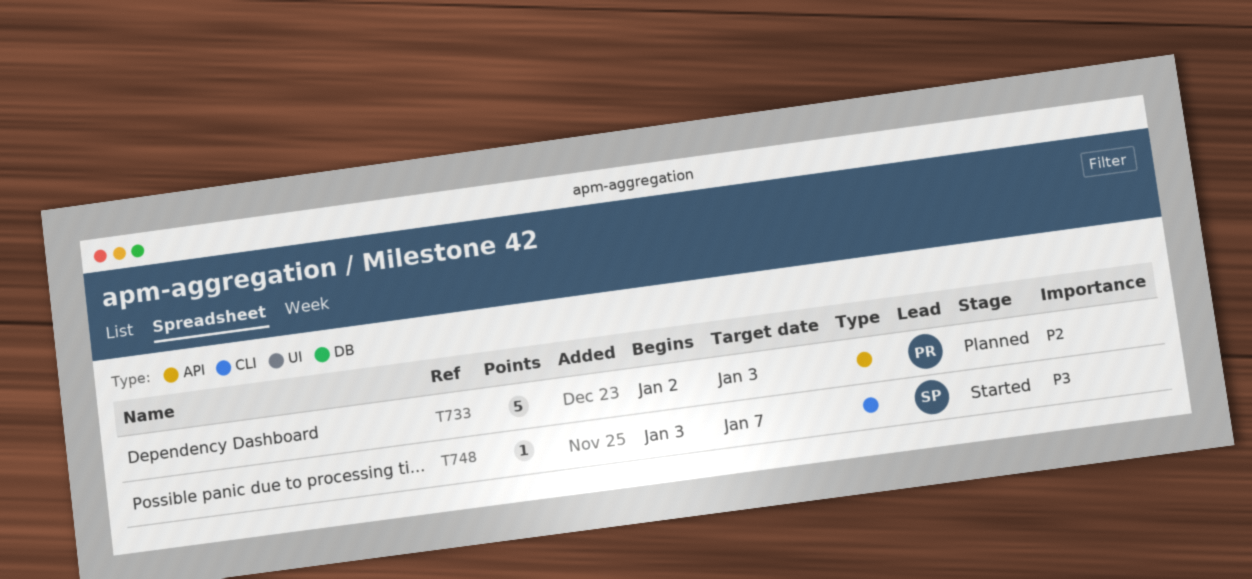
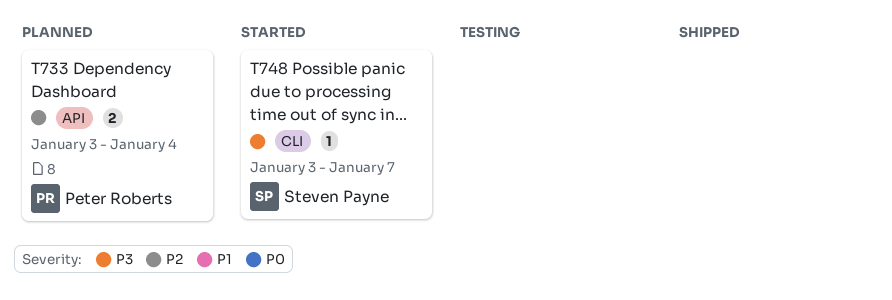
T733, estimate: 5 -> 2
T733, start: Jan 2 -> Jan 3
T733, due: Jan 3 -> Jan 4

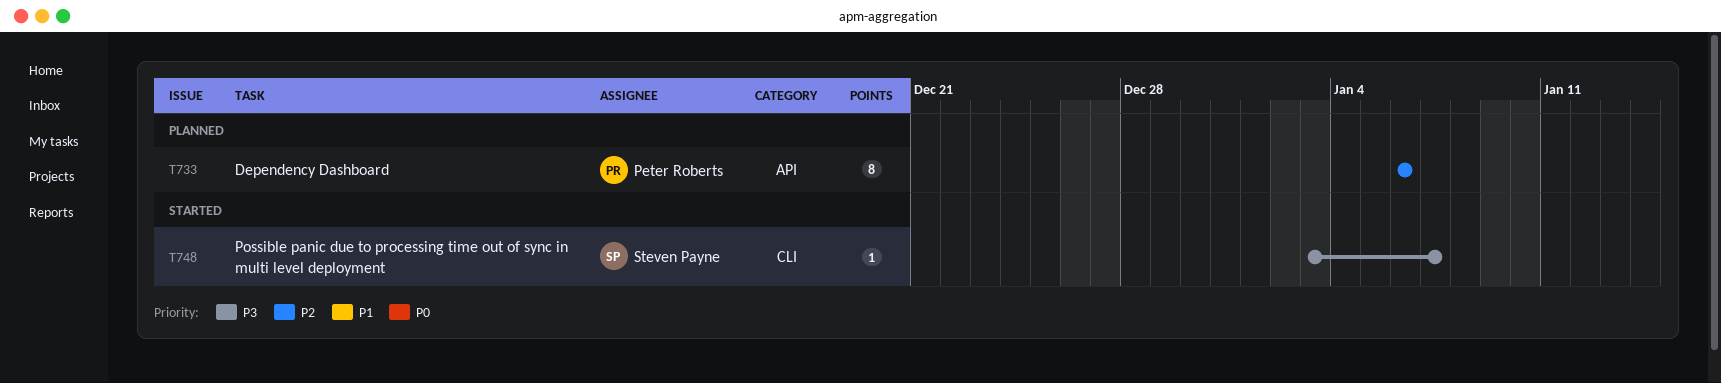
T733, estimate: 2 -> 8
T733, start: Jan 3 -> Jan 6
T733, due: Jan 4 -> Jan 6

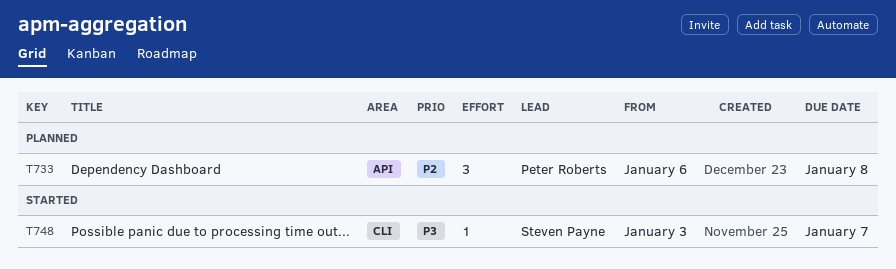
T733, estimate: 8 -> 3
T733, due: Jan 6 -> Jan 8

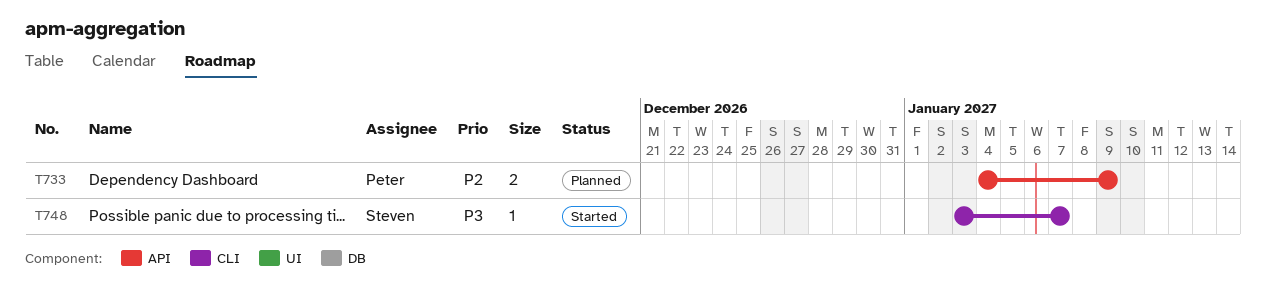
T733, estimate: 3 -> 2
T733, start: Jan 6 -> Jan 4
T733, due: Jan 8 -> Jan 9

